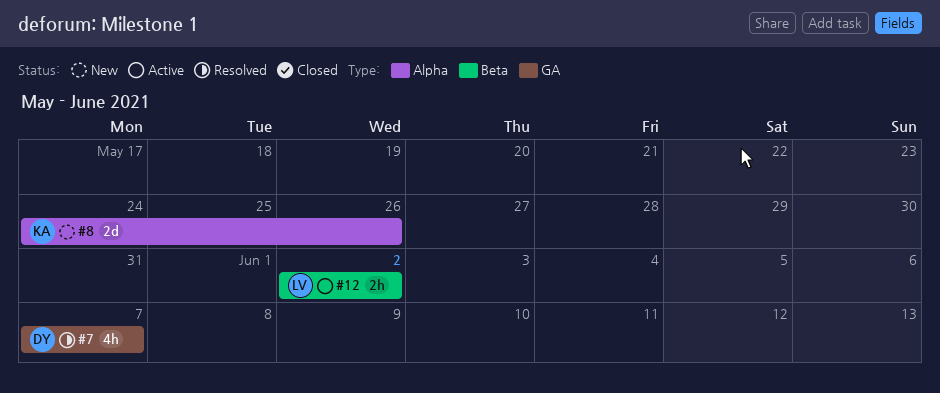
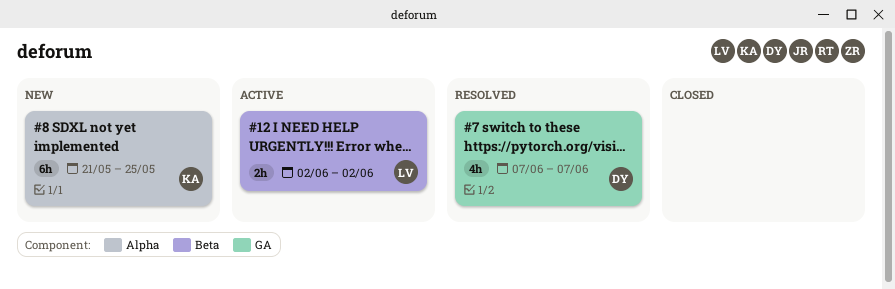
#8, estimate: 2d -> 6h
#8, start: May 24 -> May 21
#8, due: May 26 -> May 25

